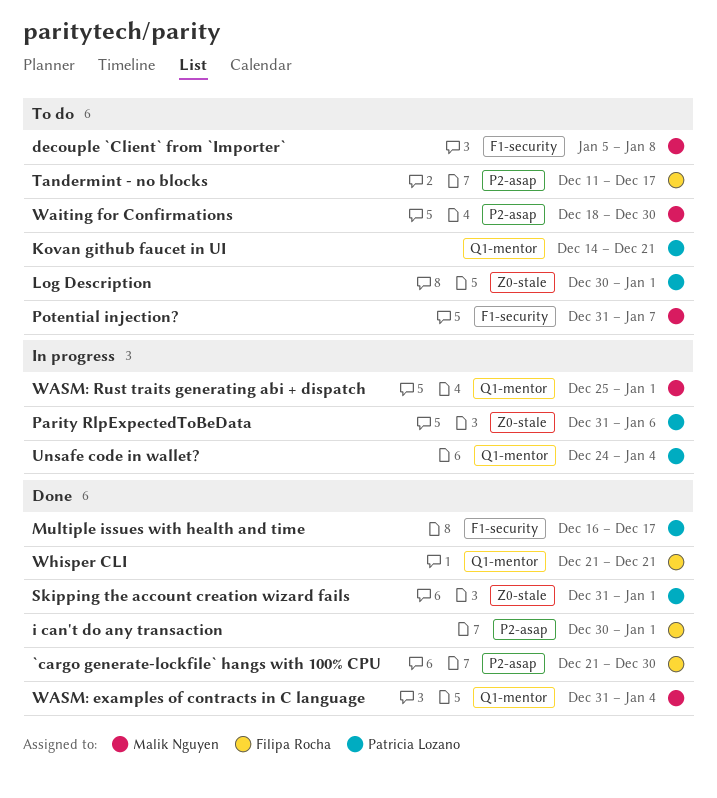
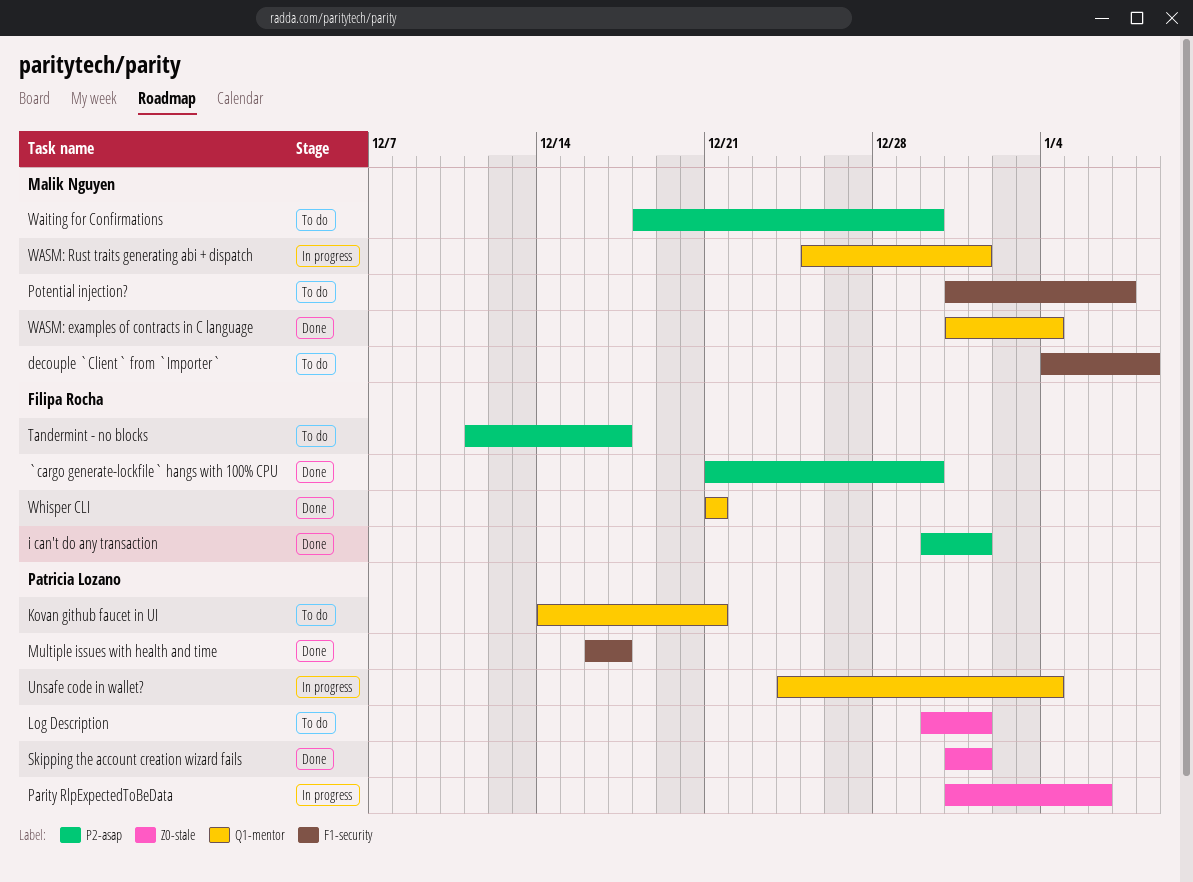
decouple `Client` from `Importer`, start: Jan 5 -> Jan 4

